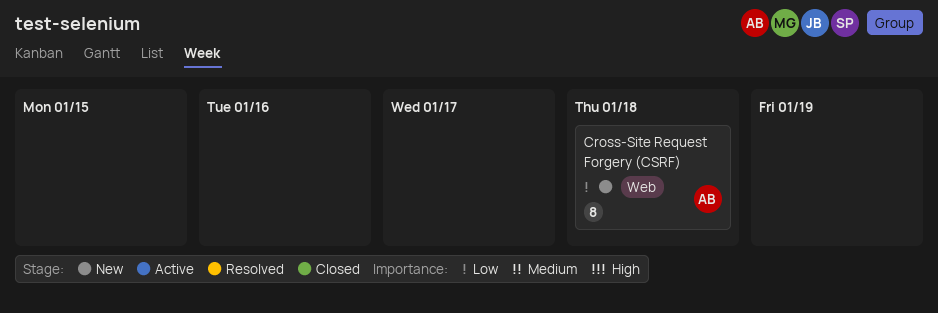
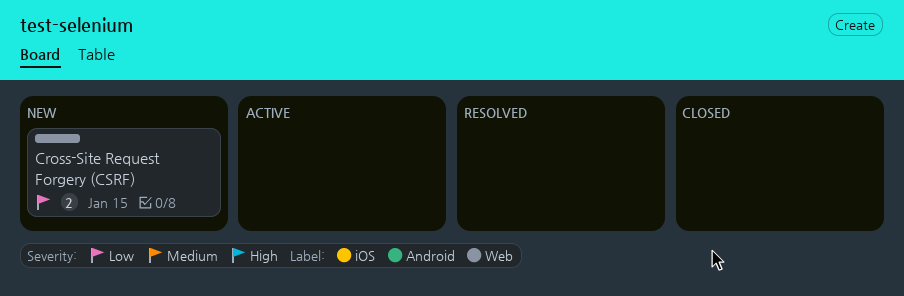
Cross-Site Request Forgery (CSRF), estimate: 8 -> 2
Cross-Site Request Forgery (CSRF), due: Jan 18 -> Jan 15

